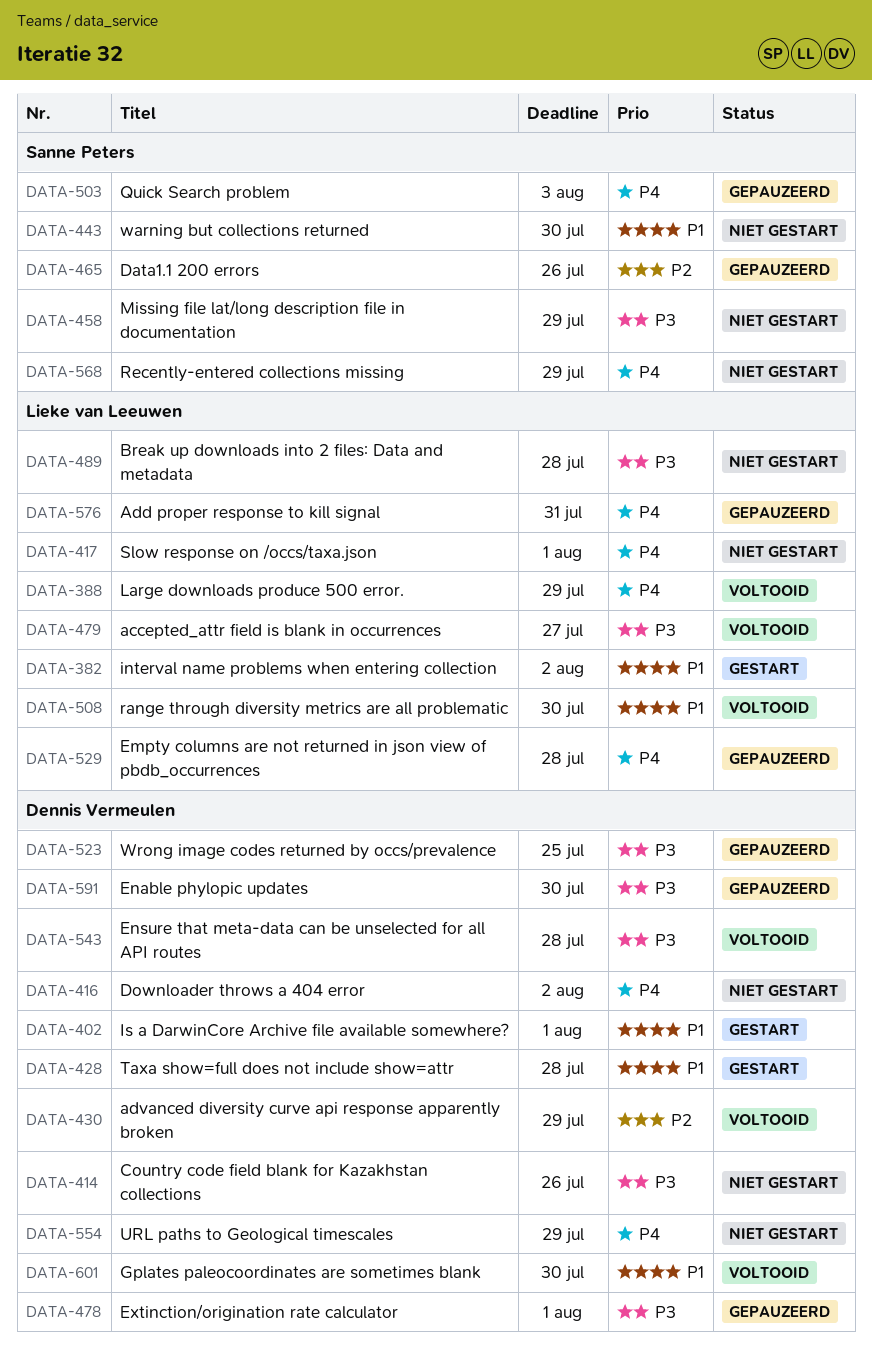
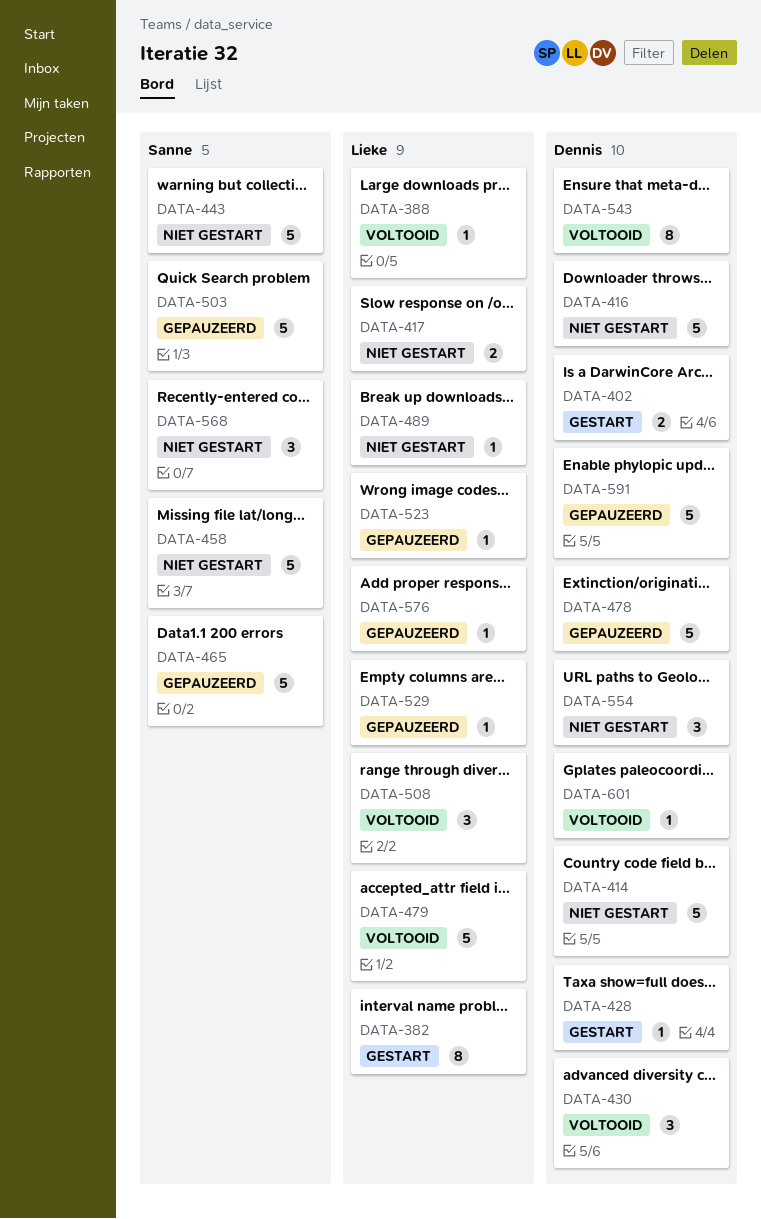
DATA-523, owner: Dennis Vermeulen -> Lieke van Leeuwen

